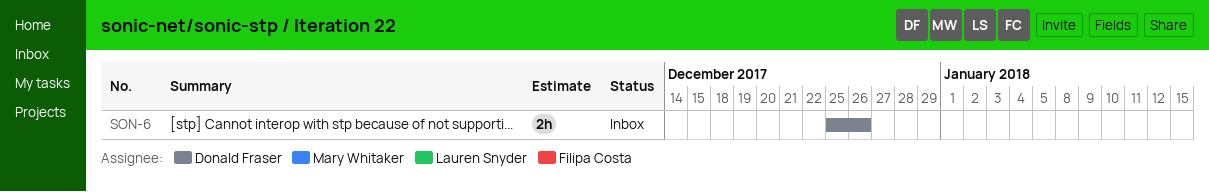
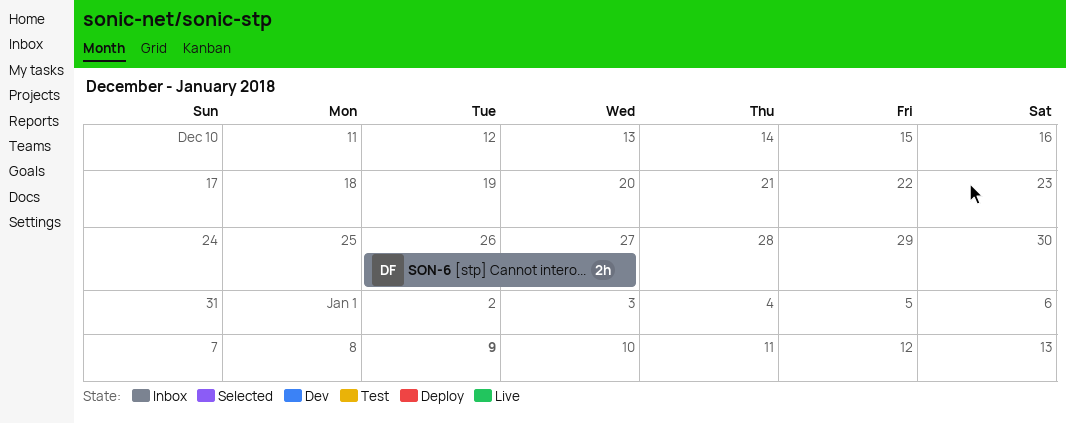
SON-6, start: Dec 25 -> Dec 26
SON-6, due: Dec 26 -> Dec 27

